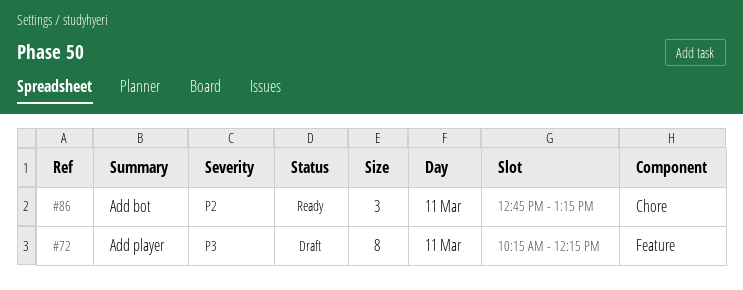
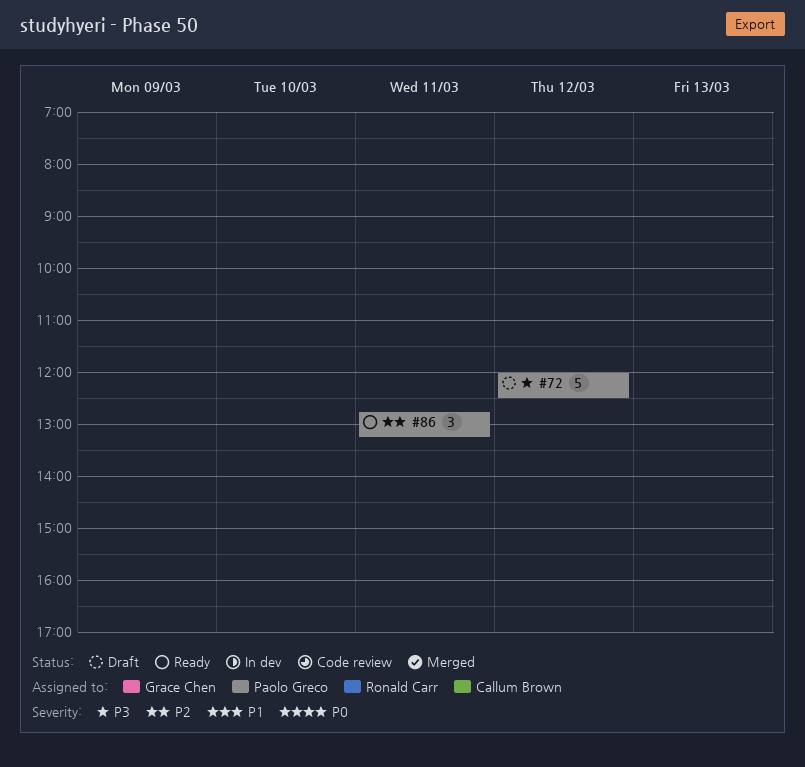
#72, estimate: 8 -> 5
#72, day: Mar 11 -> Mar 12
#72, begins: 10:15 -> 12:00
#72, ends: 12:15 -> 12:30

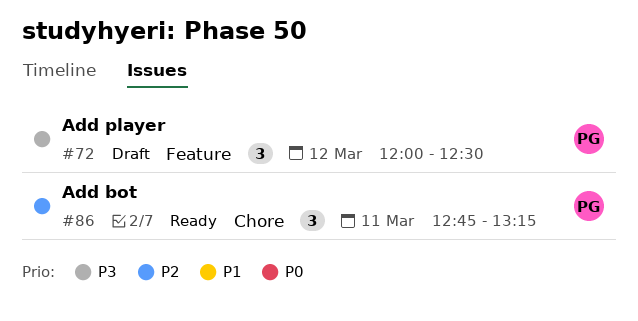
#72, estimate: 5 -> 3

